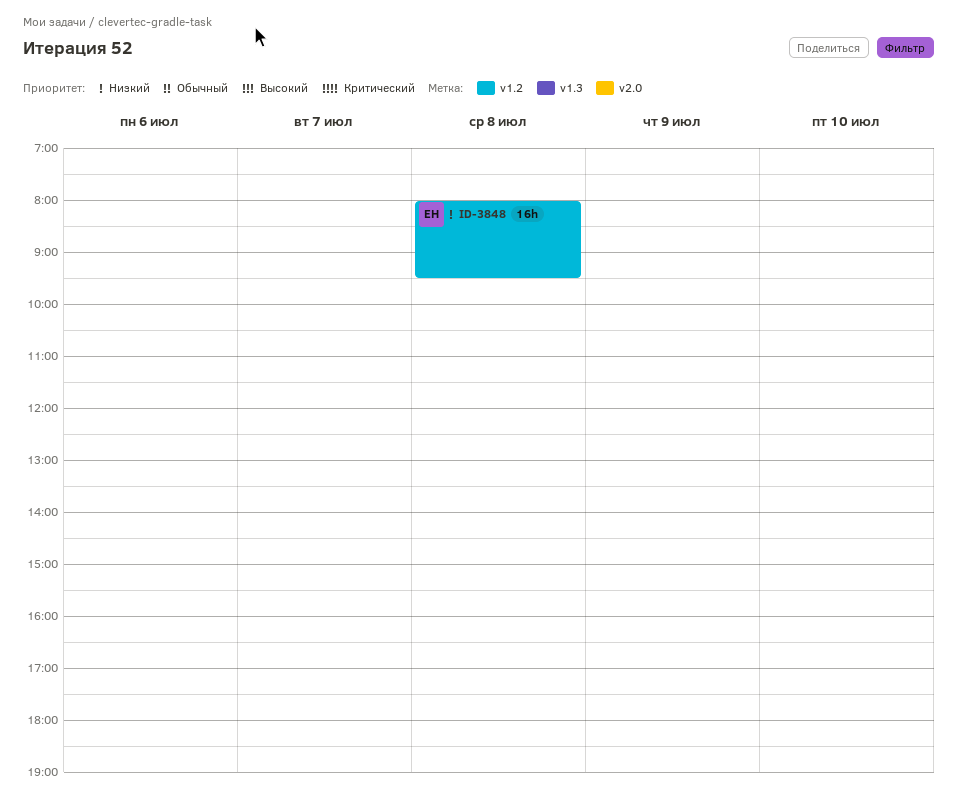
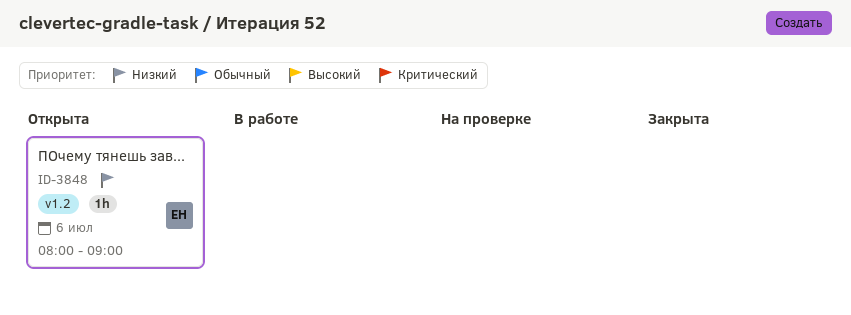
ID-3848, estimate: 16h -> 1h
ID-3848, day: Jul 8 -> Jul 6
ID-3848, ends: 09:30 -> 09:00

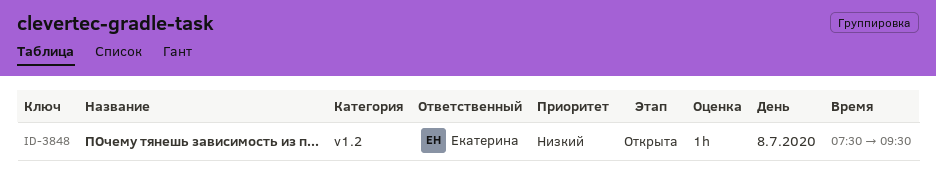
ID-3848, day: Jul 6 -> Jul 8
ID-3848, begins: 08:00 -> 07:30
ID-3848, ends: 09:00 -> 09:30

